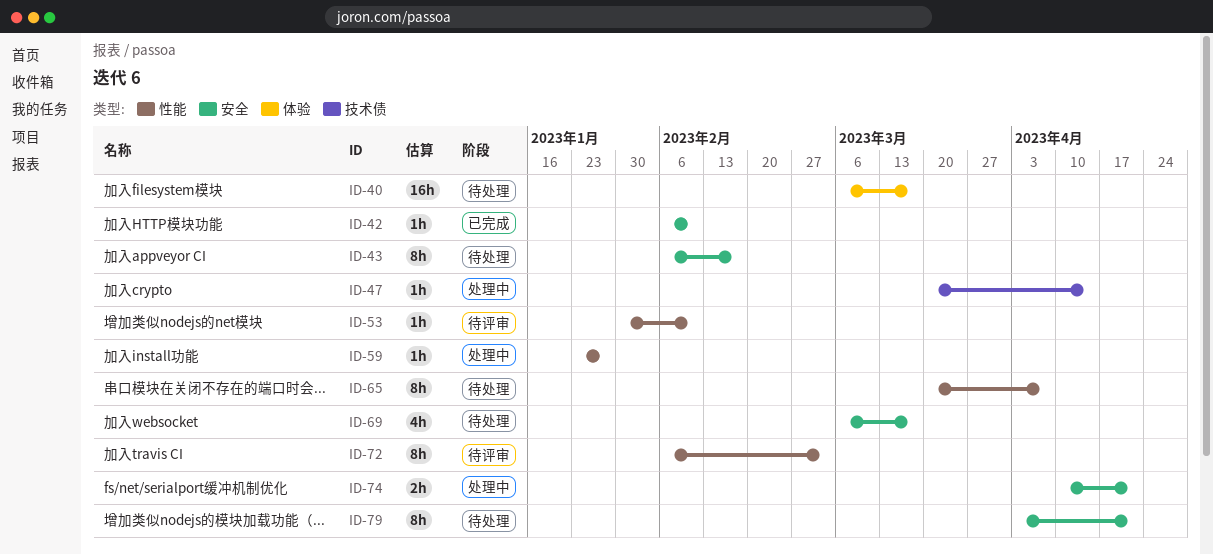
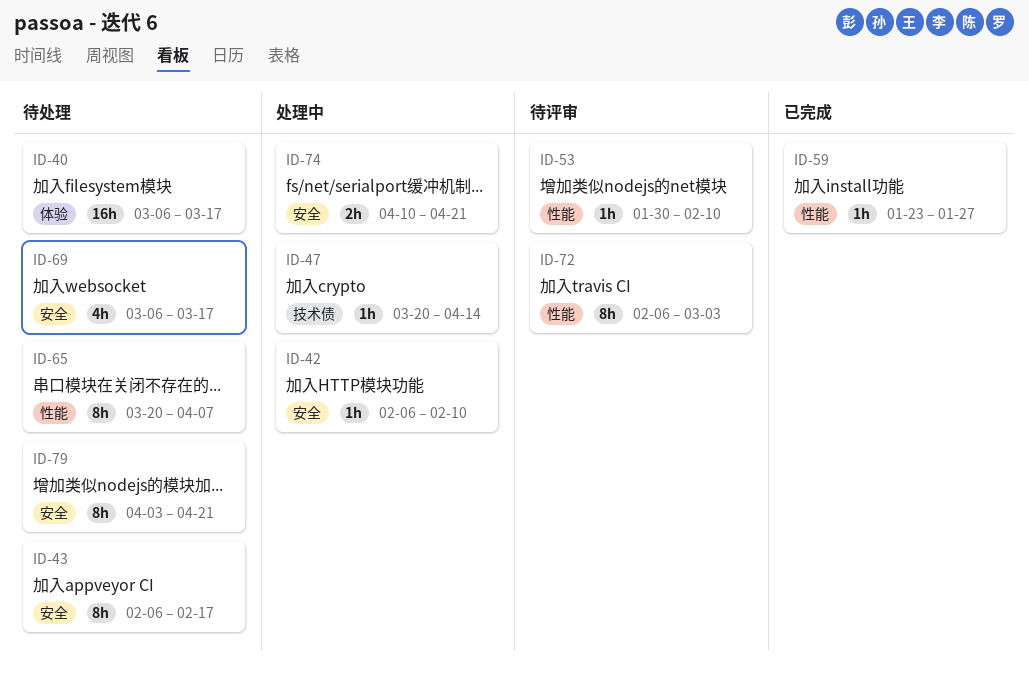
ID-42, status: 已完成 -> 处理中
ID-59, status: 处理中 -> 已完成

